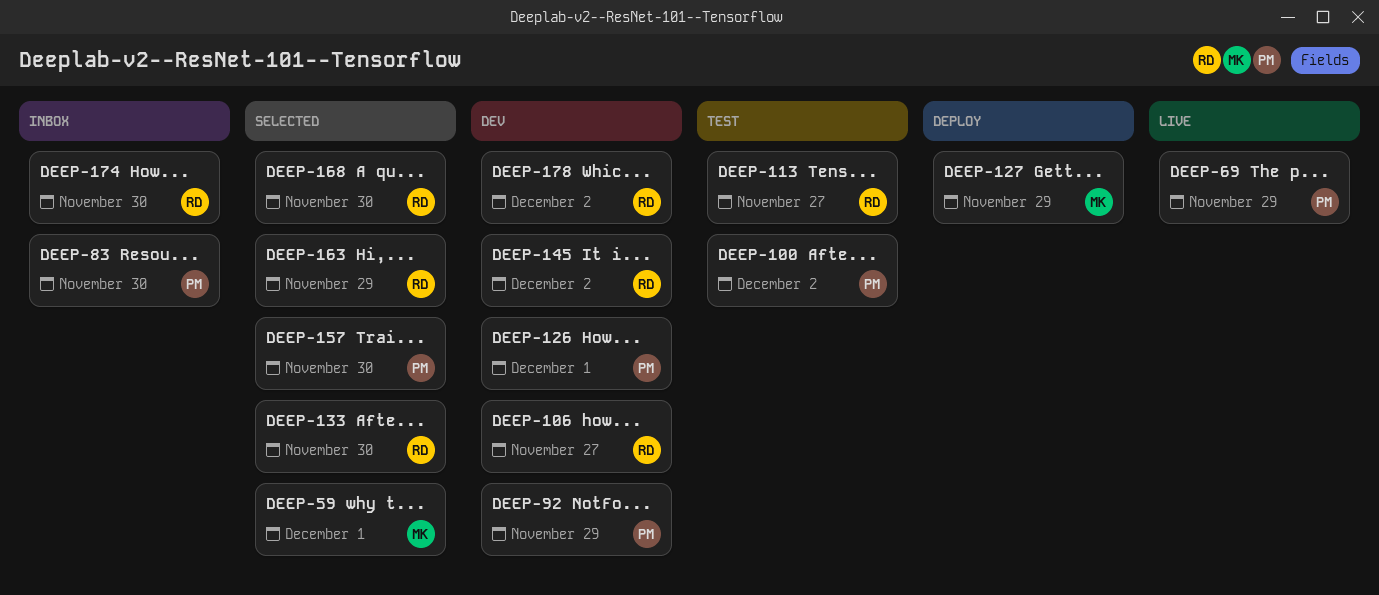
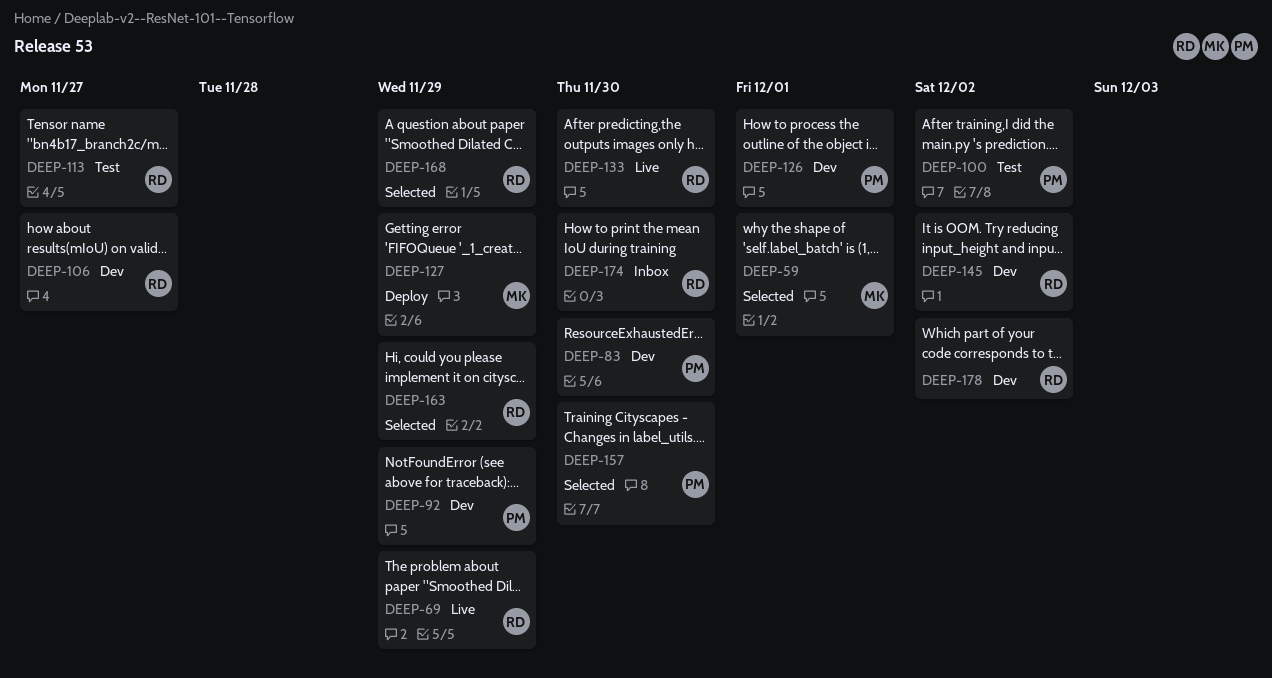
DEEP-69, owner: PM -> RD
DEEP-83, status: Inbox -> Dev
DEEP-133, status: Selected -> Live
DEEP-168, due: Nov 30 -> Nov 29

